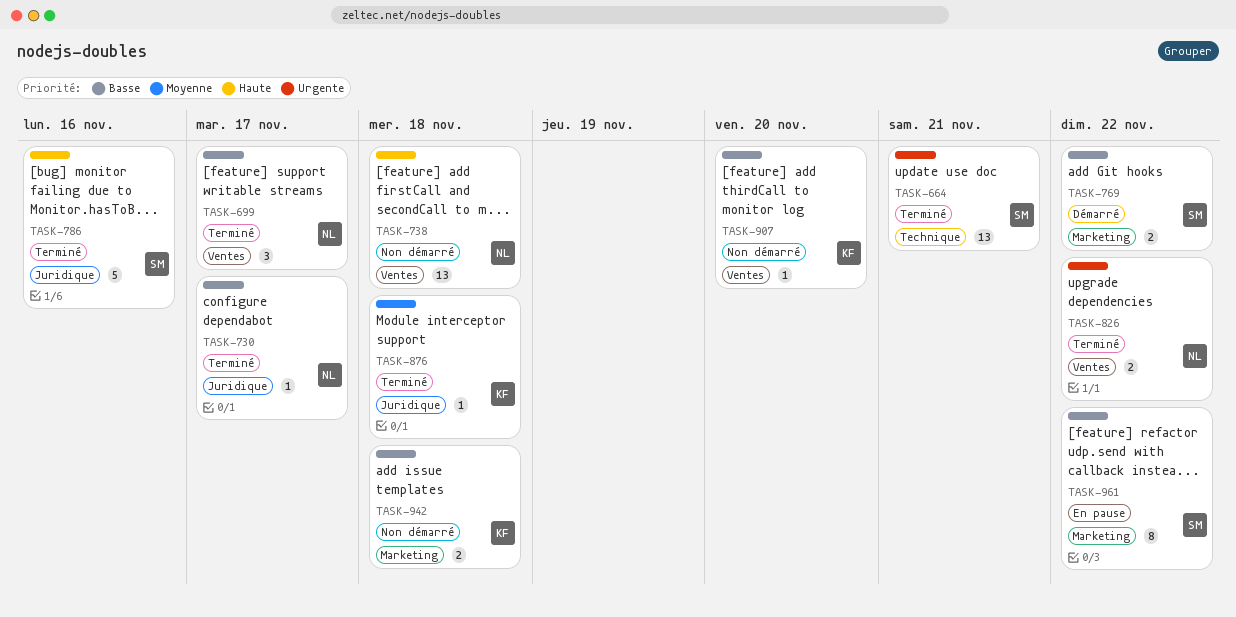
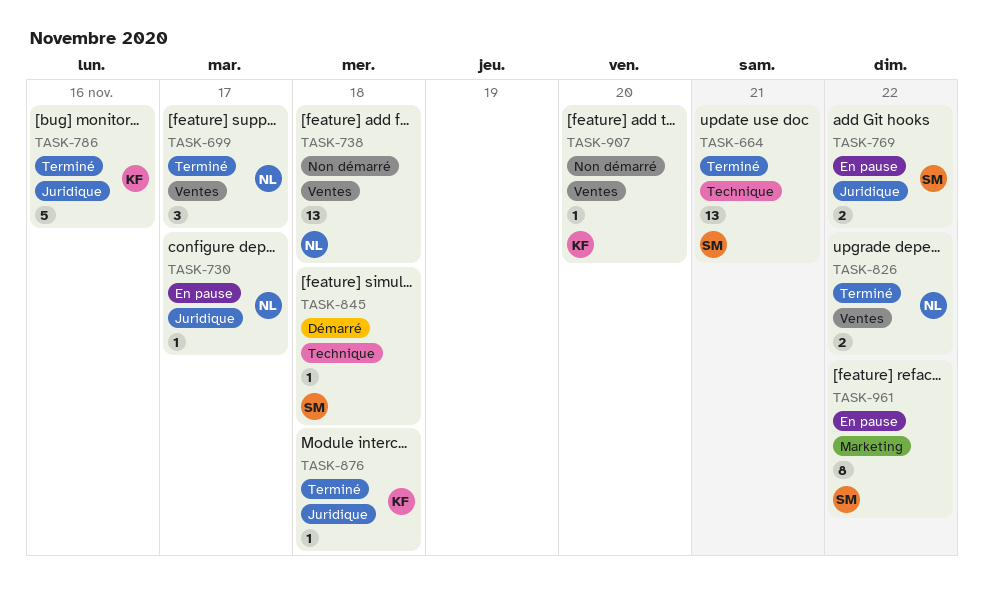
TASK-730, status: Terminé -> En pause
TASK-769, status: Démarré -> En pause
TASK-769, label: Marketing -> Juridique
TASK-786, owner: SM -> KF
TASK-845: none -> present
TASK-942: present -> none

